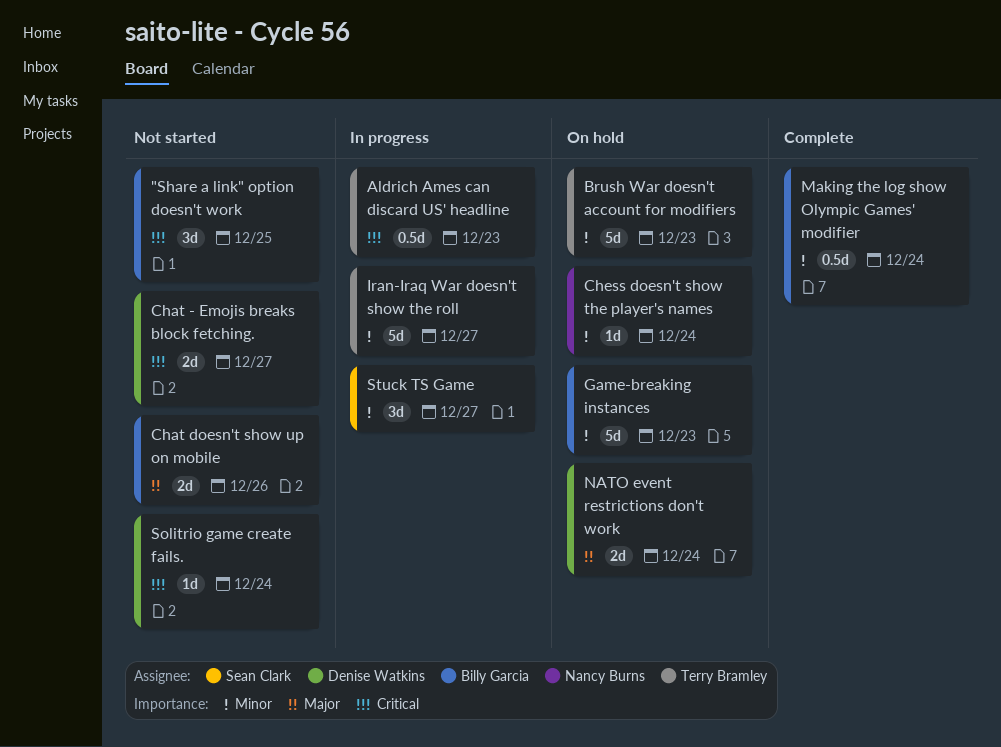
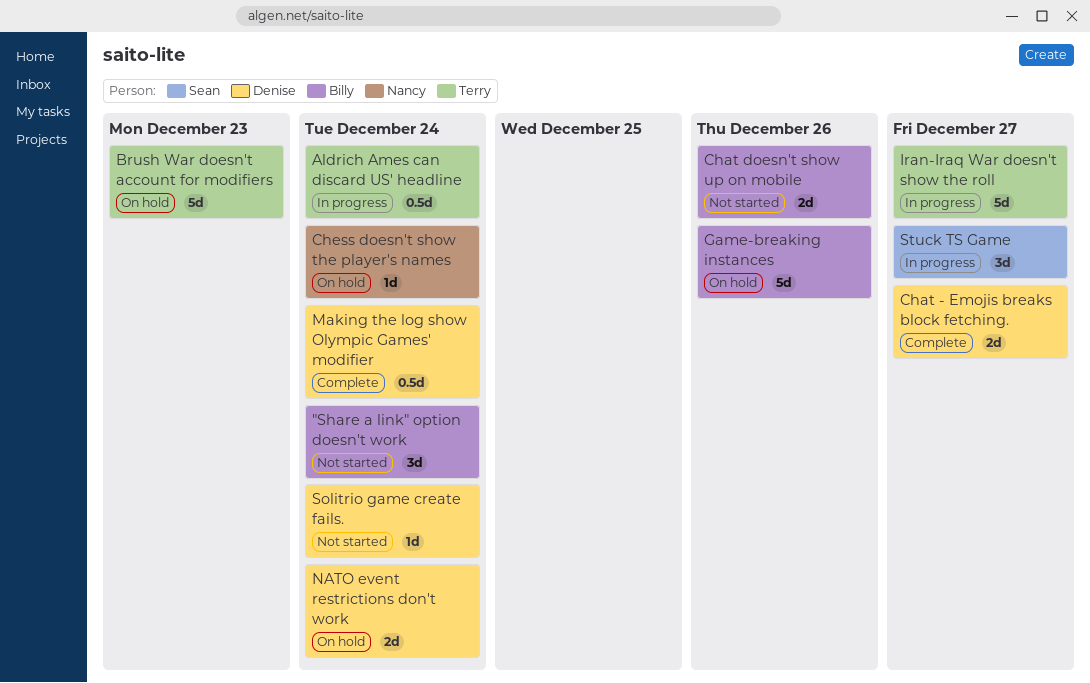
"Share a link" option doesn't work, due: Dec 25 -> Dec 24
Aldrich Ames can discard US' headline, due: Dec 23 -> Dec 24
Chat - Emojis breaks block fetching., status: Not started -> Complete
Game-breaking instances, due: Dec 23 -> Dec 26
Making the log show Olympic Games' modifier, owner: Billy Garcia -> Denise Watkins

